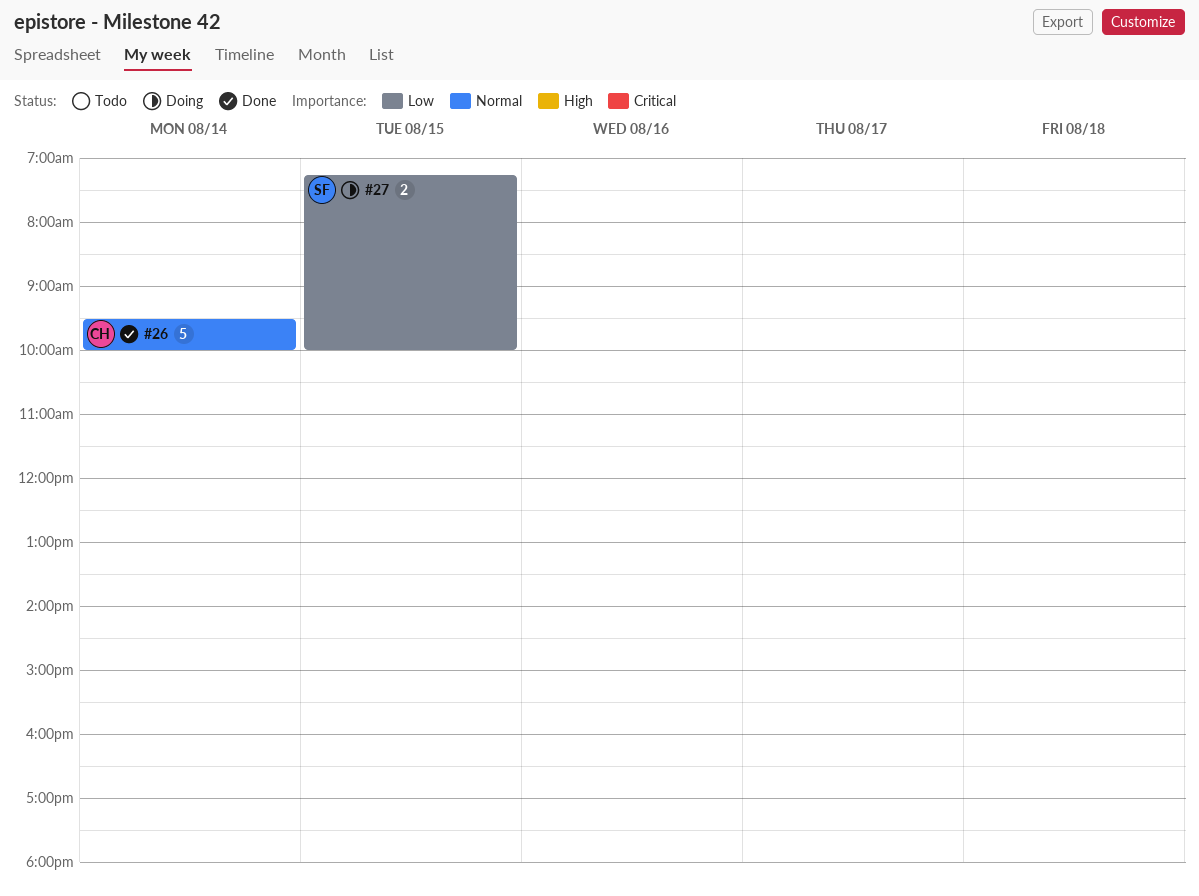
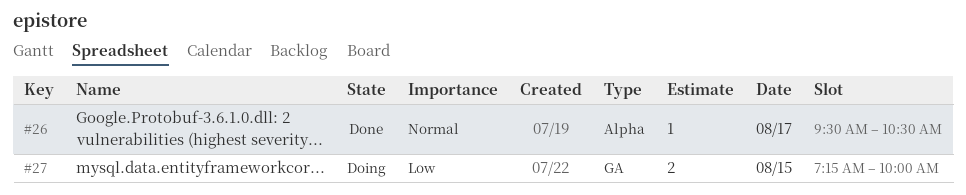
#26, estimate: 5 -> 1
#26, day: Aug 14 -> Aug 17
#26, ends: 10:00 -> 10:30

